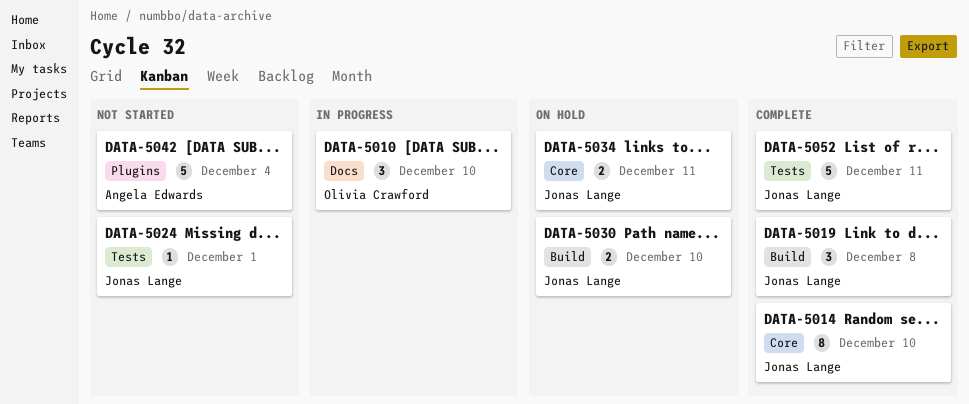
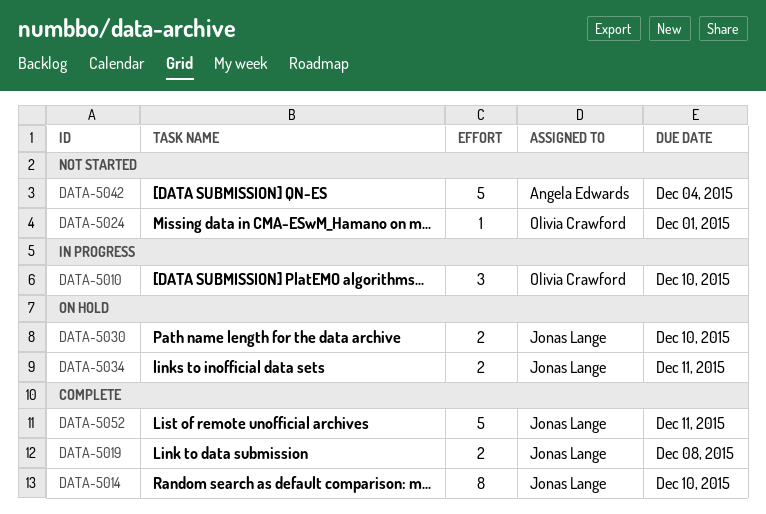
DATA-5019, estimate: 3 -> 2
DATA-5024, owner: Jonas Lange -> Olivia Crawford

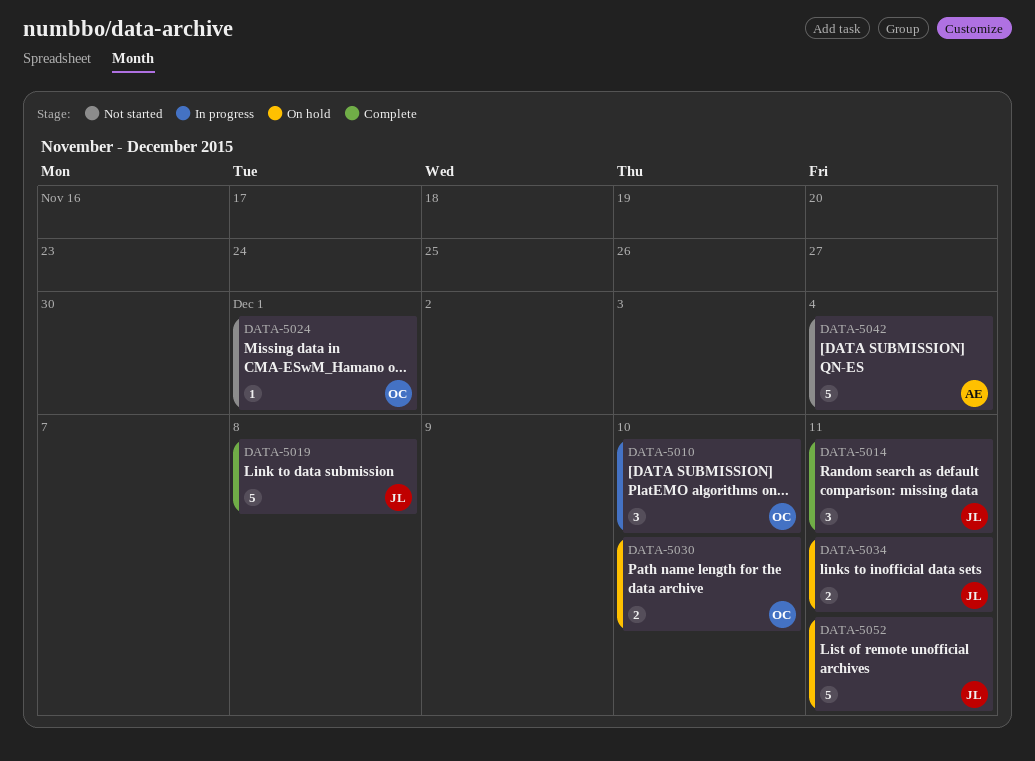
DATA-5014, estimate: 8 -> 3
DATA-5014, due: Dec 10 -> Dec 11
DATA-5019, estimate: 2 -> 5
DATA-5030, owner: Jonas Lange -> Olivia Crawford
DATA-5052, status: Complete -> On hold

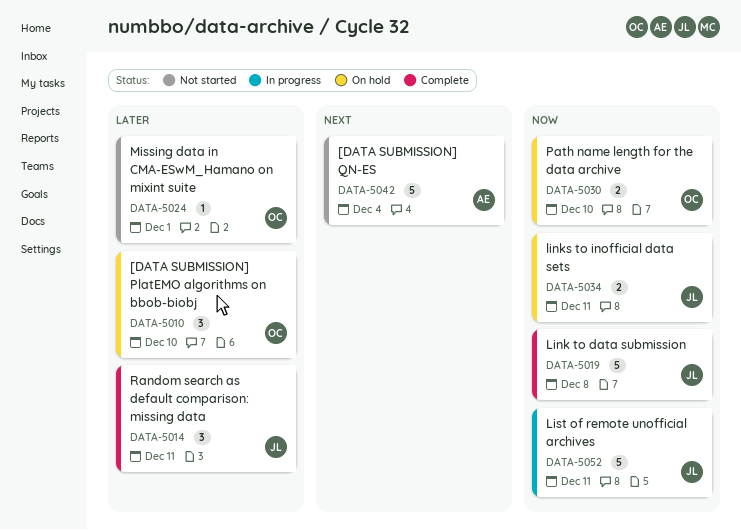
DATA-5010, status: In progress -> On hold
DATA-5052, status: On hold -> In progress

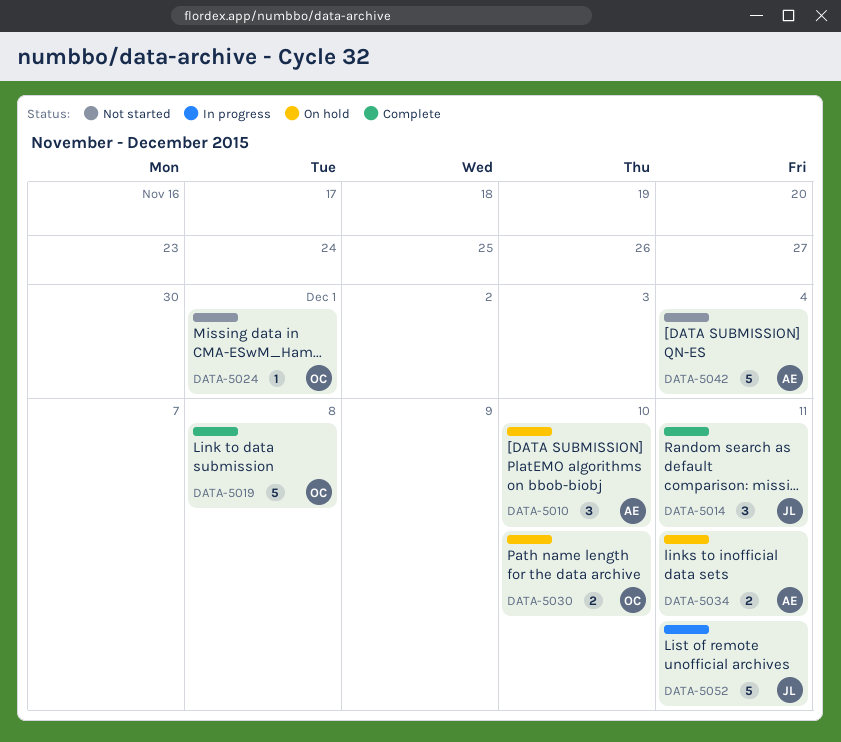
DATA-5010, owner: OC -> AE
DATA-5019, owner: JL -> OC
DATA-5034, owner: JL -> AE

